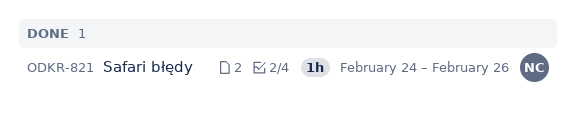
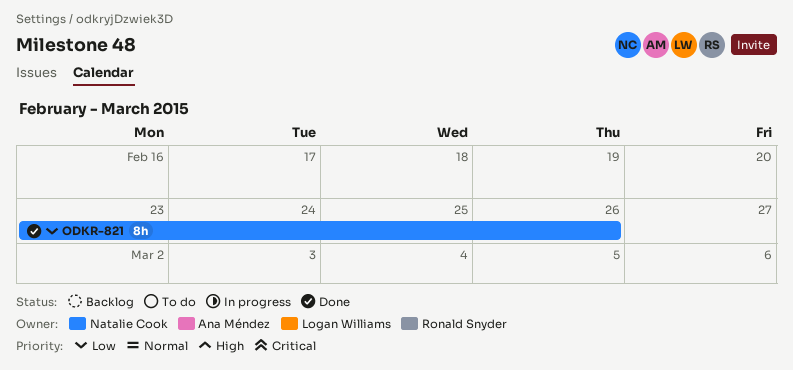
ODKR-821, estimate: 1h -> 8h
ODKR-821, start: Feb 24 -> Feb 23

